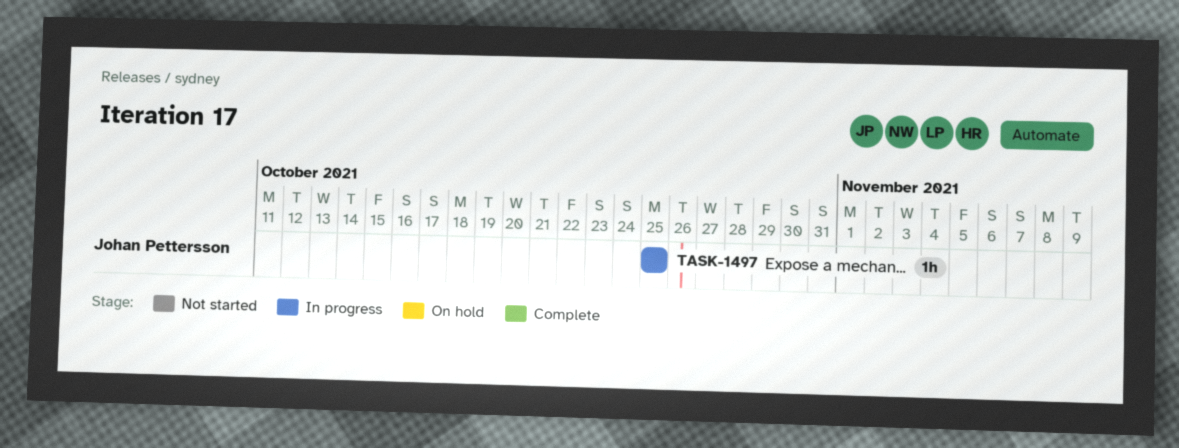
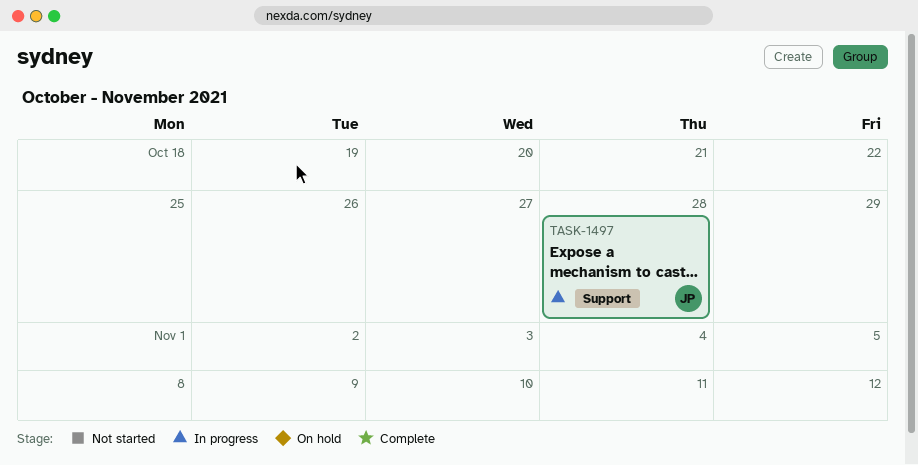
TASK-1497, due: Oct 25 -> Oct 28

